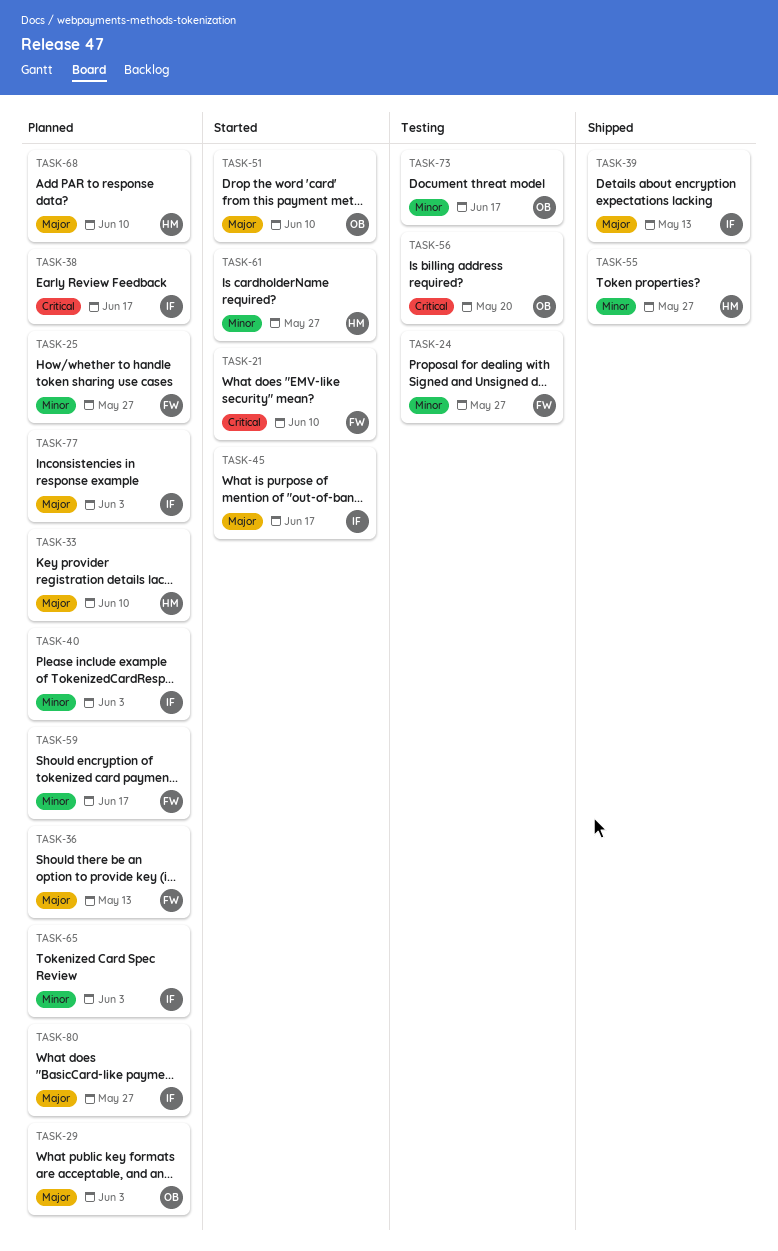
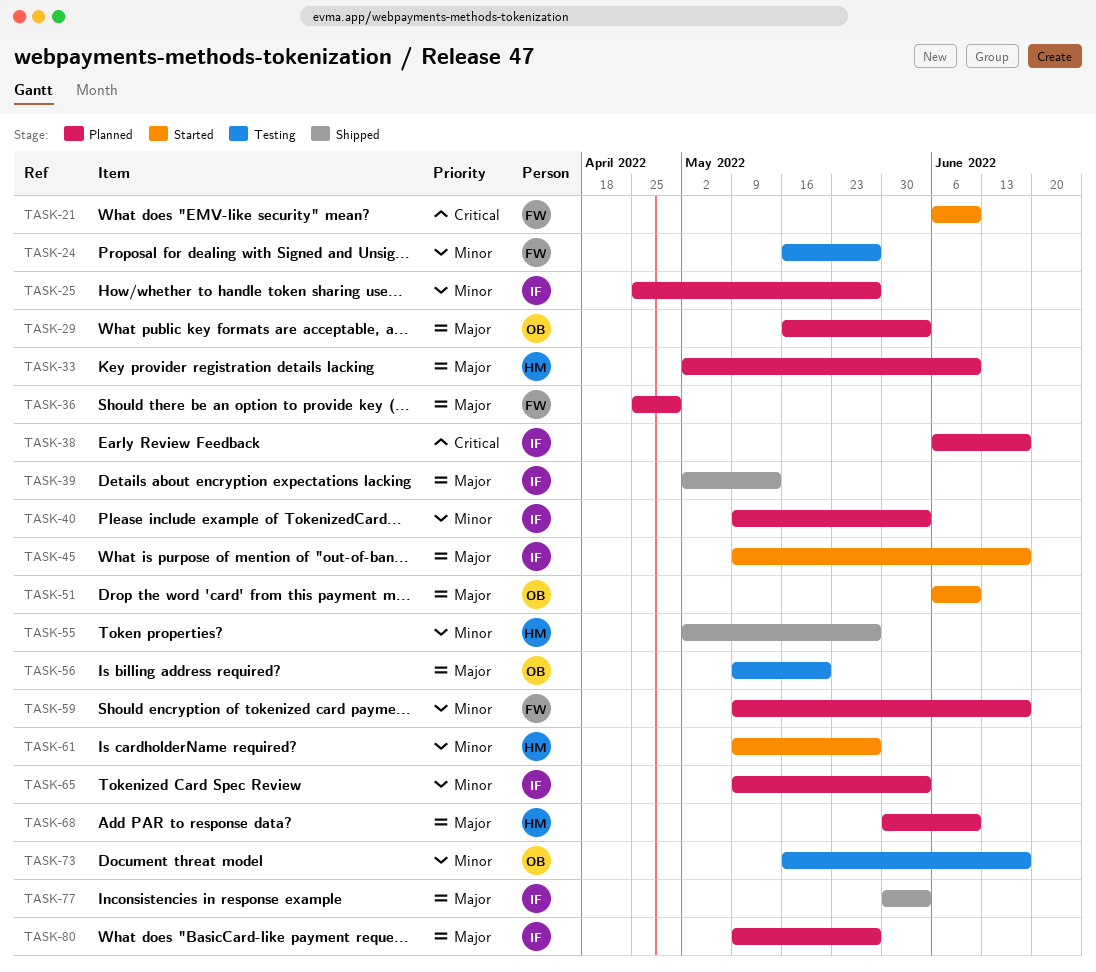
TASK-25, owner: FW -> IF
TASK-36, due: May 13 -> Apr 29
TASK-56, priority: Critical -> Major
TASK-77, status: Planned -> Shipped

